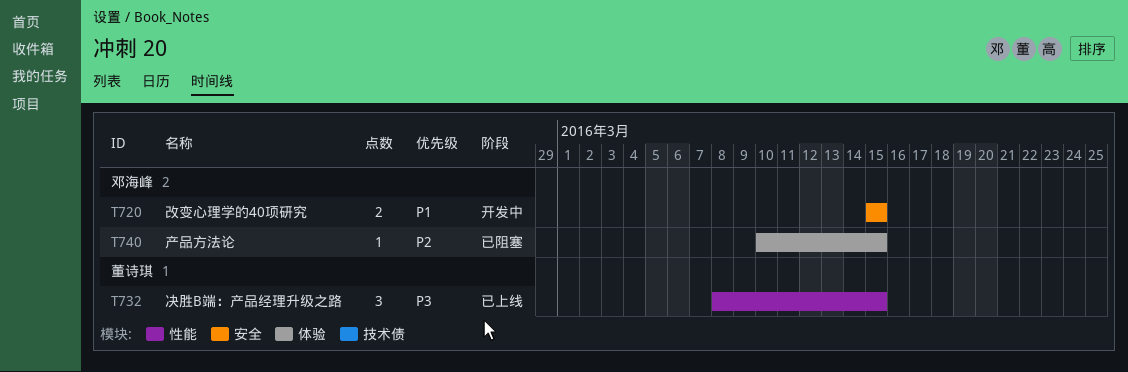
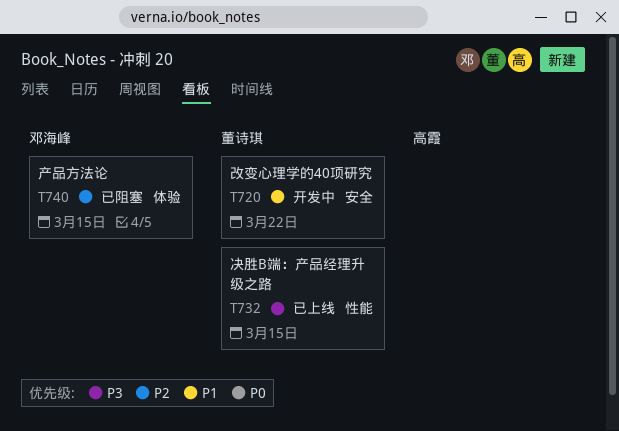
T720, owner: 邓海峰 -> 董诗琪
T720, due: Mar 15 -> Mar 22

